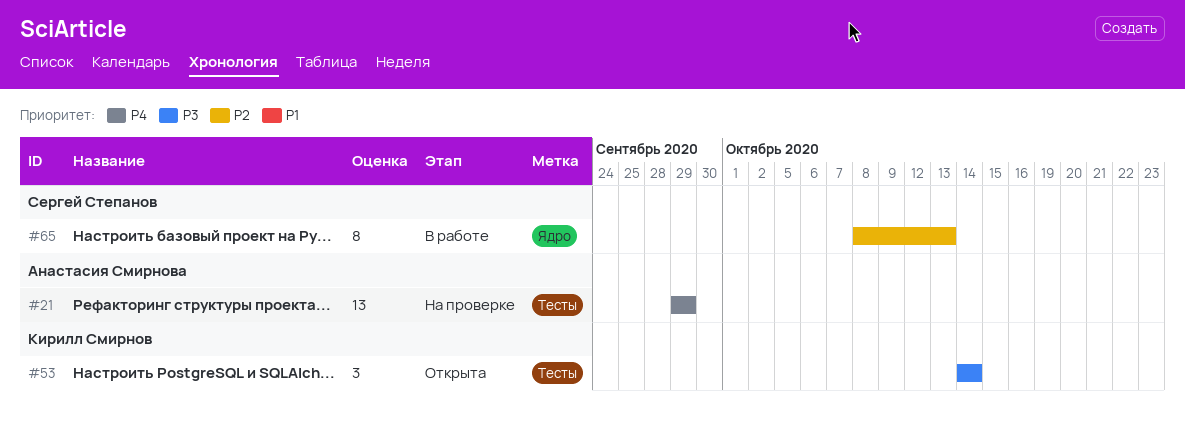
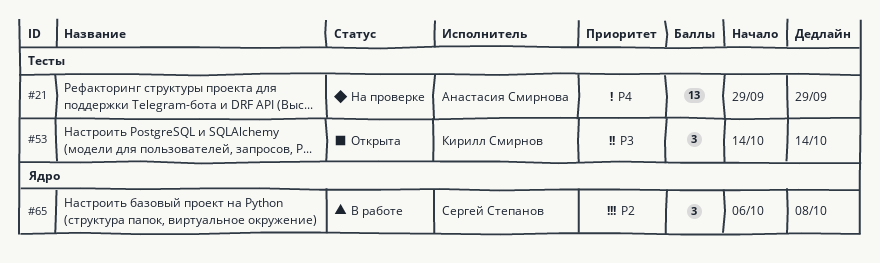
#65, estimate: 8 -> 3
#65, start: Oct 8 -> Oct 6
#65, due: Oct 13 -> Oct 8

